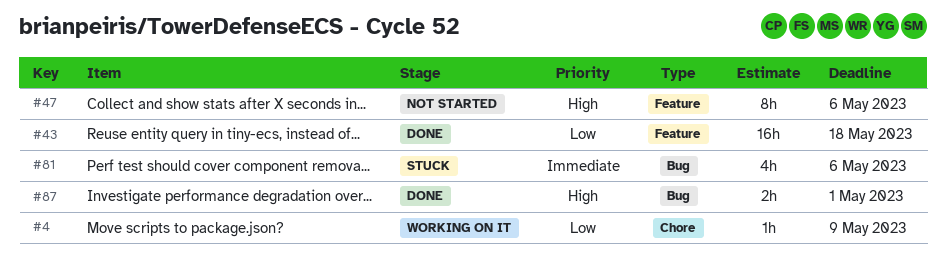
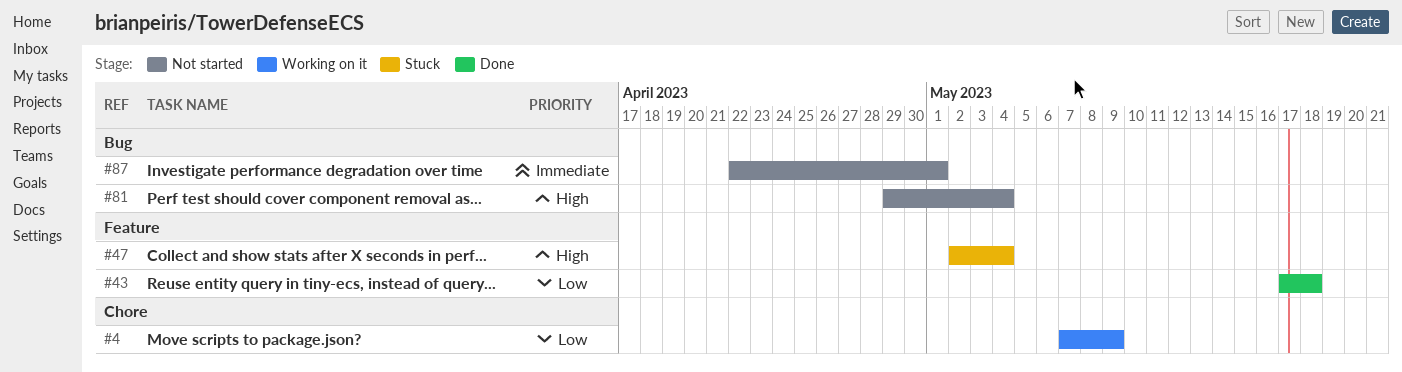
#47, status: Not started -> Stuck
#47, due: May 6 -> May 4
#81, status: Stuck -> Not started
#81, priority: Immediate -> High
#81, due: May 6 -> May 4
#87, status: Done -> Not started
#87, priority: High -> Immediate

